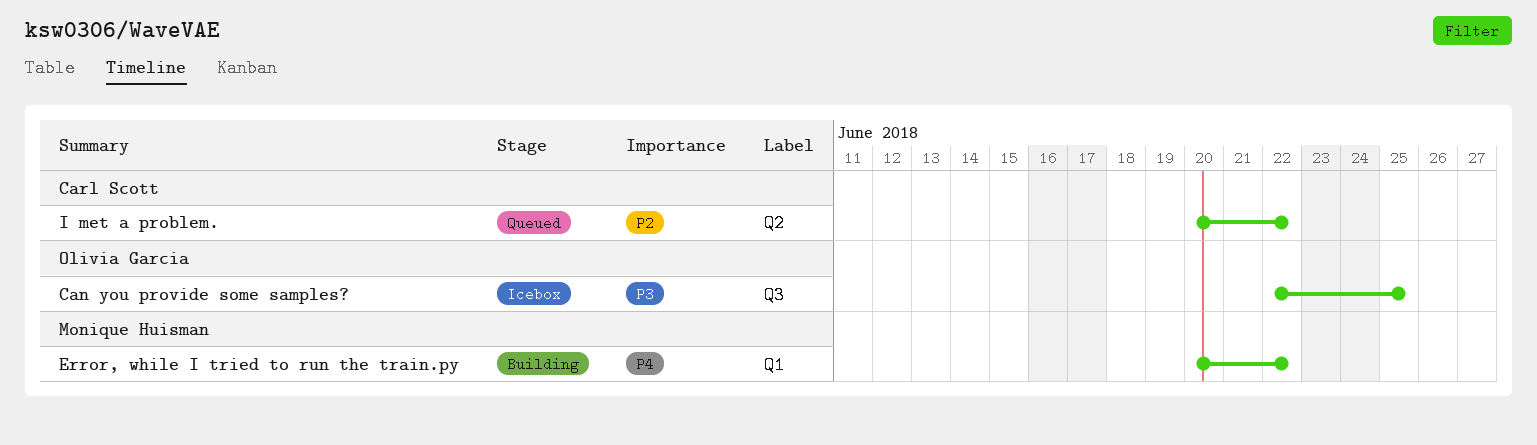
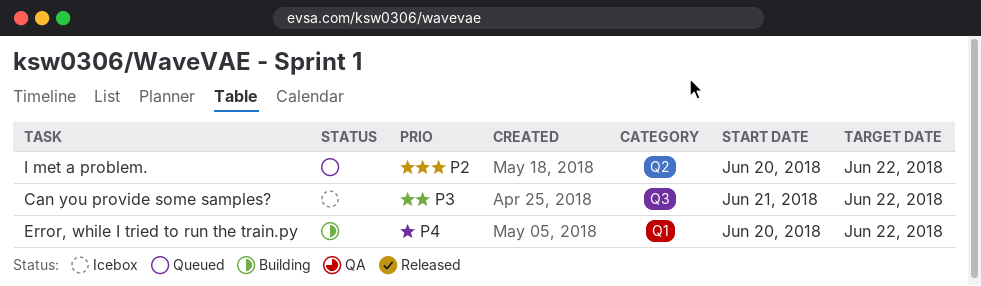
Can you provide some samples?, start: Jun 22 -> Jun 21
Can you provide some samples?, due: Jun 25 -> Jun 22

